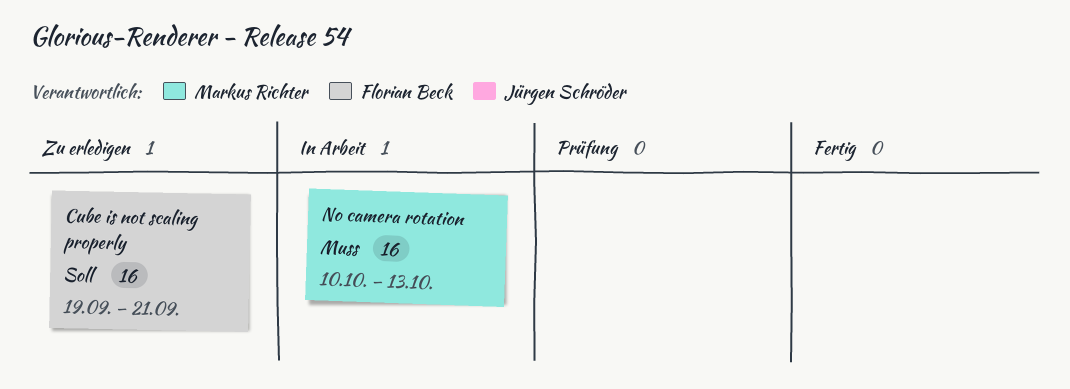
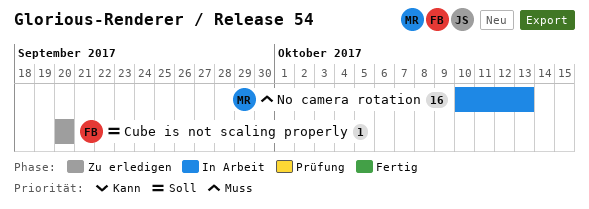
Cube is not scaling properly, estimate: 16 -> 1
Cube is not scaling properly, start: Sep 19 -> Sep 20
Cube is not scaling properly, due: Sep 21 -> Sep 20

